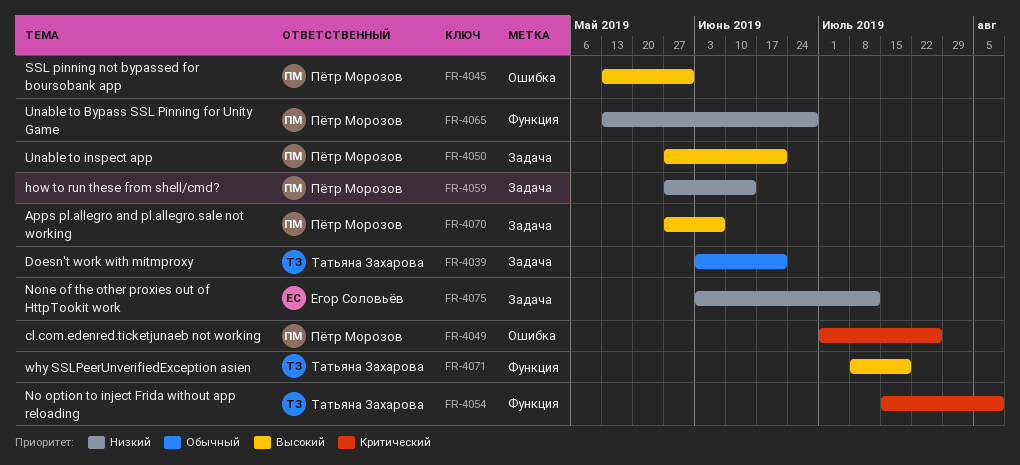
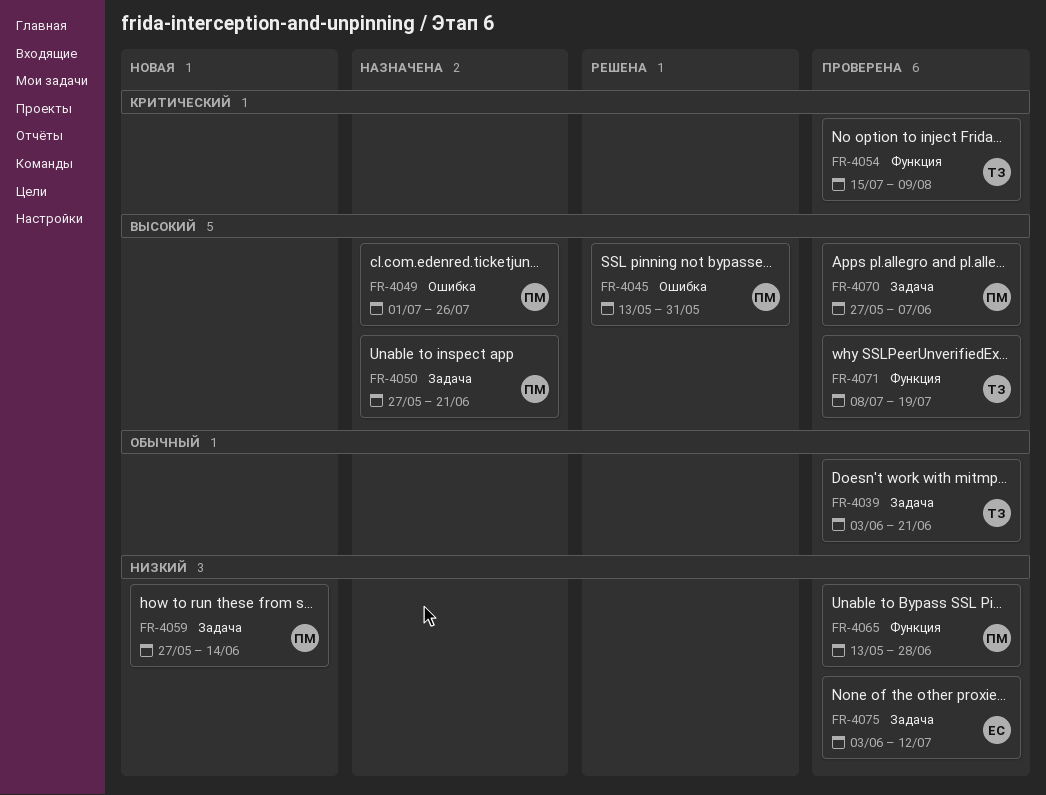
FR-4049, priority: Критический -> Высокий

